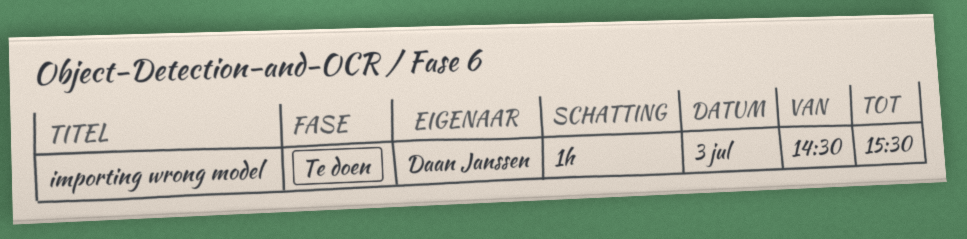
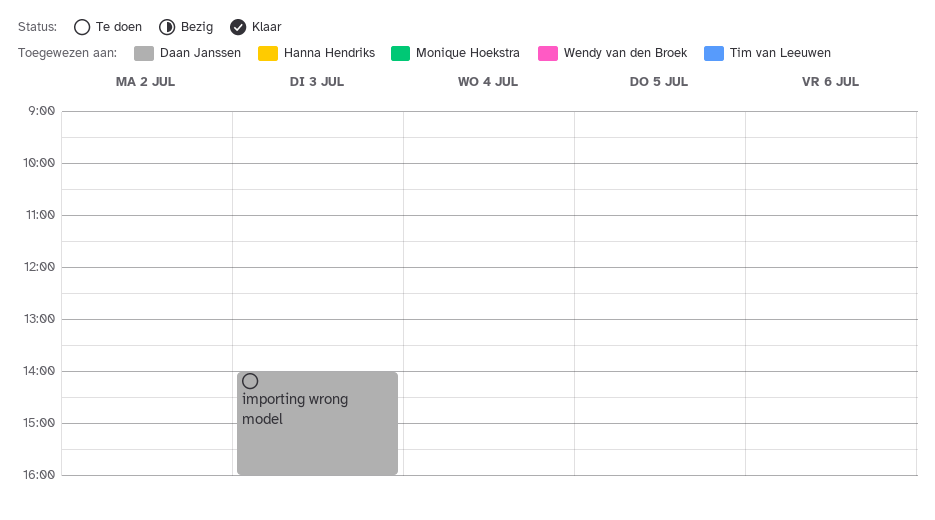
importing wrong model, begins: 14:30 -> 14:00
importing wrong model, ends: 15:30 -> 16:00

